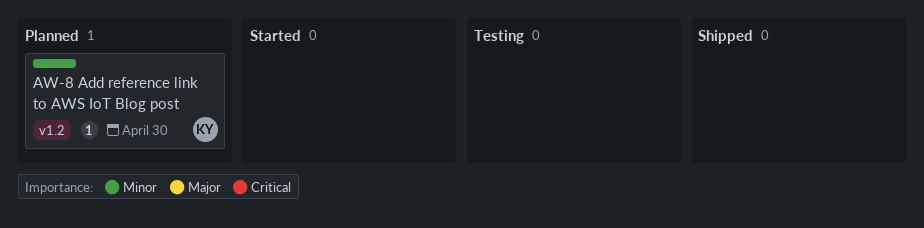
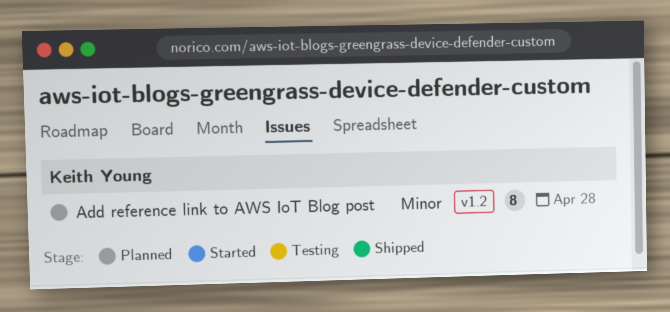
Add reference link to AWS IoT Blog post, estimate: 1 -> 8
Add reference link to AWS IoT Blog post, due: Apr 30 -> Apr 28

